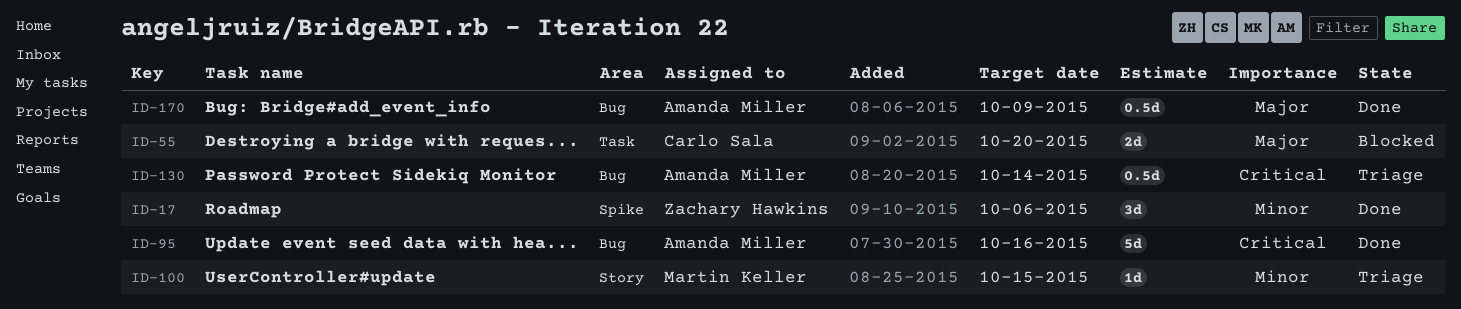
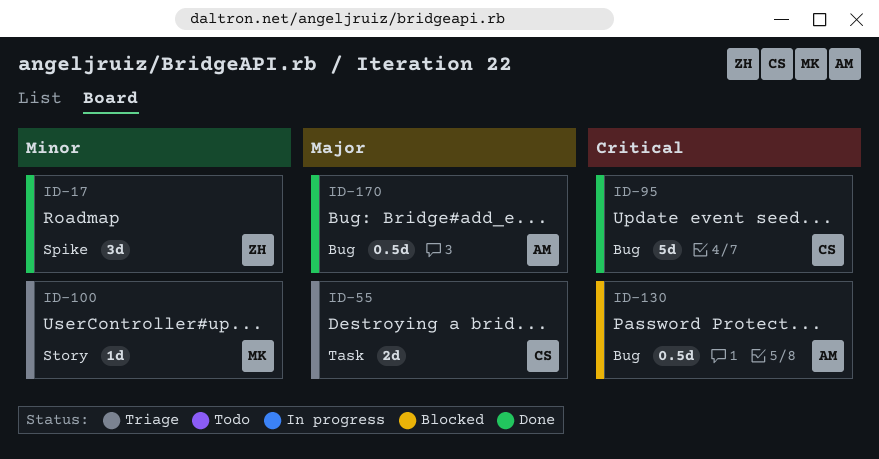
ID-55, status: Blocked -> Triage
ID-95, owner: Amanda Miller -> Carlo Sala
ID-130, status: Triage -> Blocked

